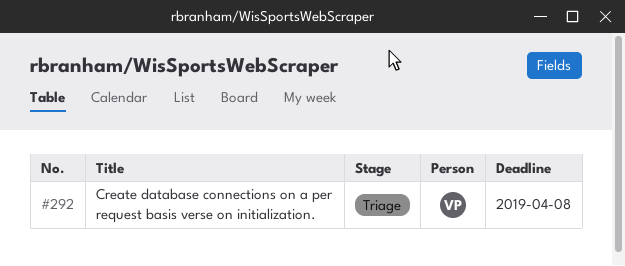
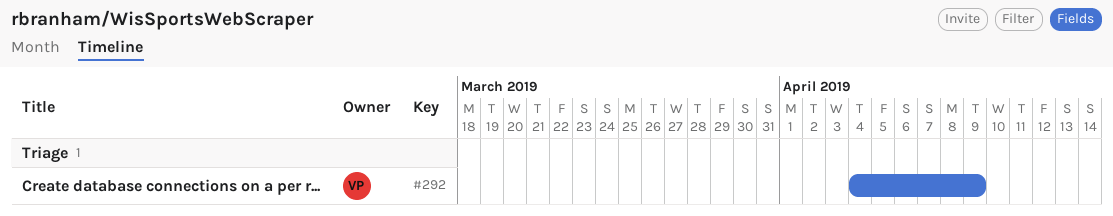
#292, due: Apr 8 -> Apr 9

